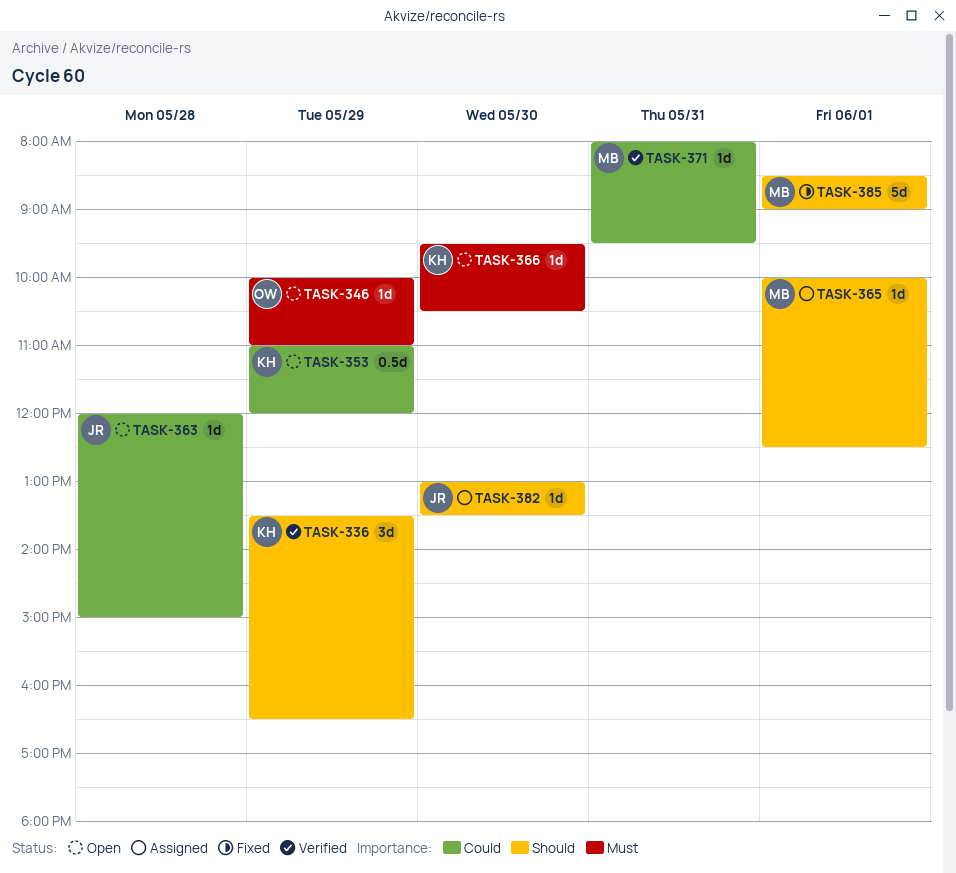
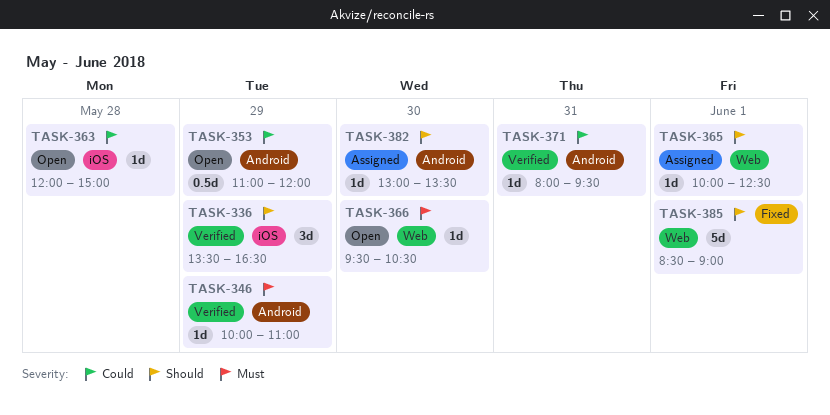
TASK-346, status: Open -> Verified

